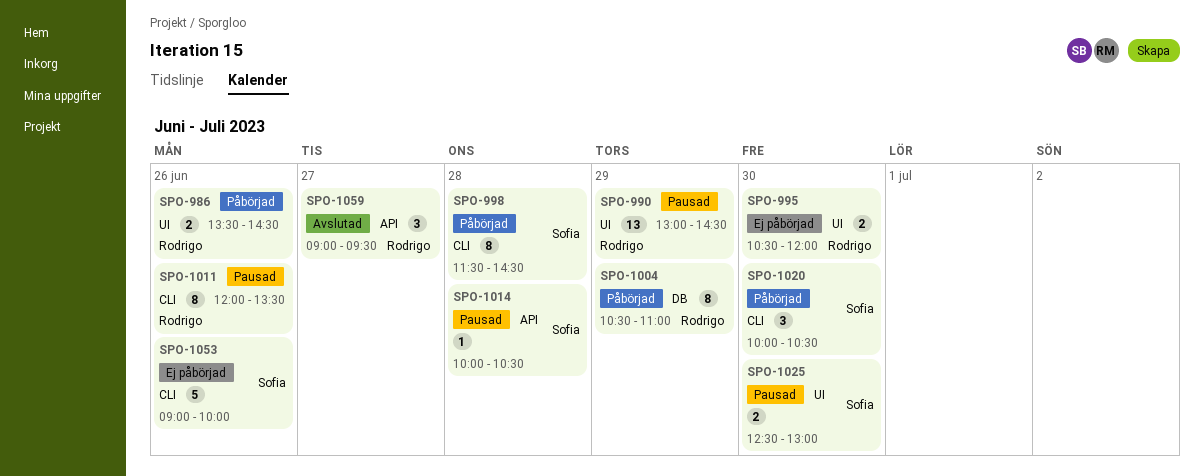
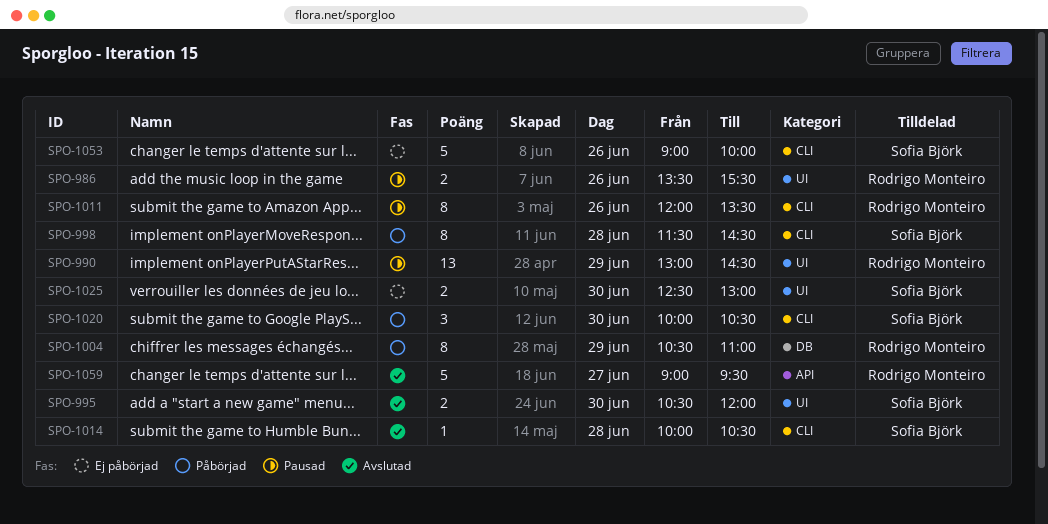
SPO-986, status: Påbörjad -> Pausad
SPO-986, ends: 14:30 -> 15:30
SPO-995, status: Ej påbörjad -> Avslutad
SPO-995, owner: Rodrigo Monteiro -> Sofia Björk
SPO-1014, status: Pausad -> Avslutad
SPO-1014, label: API -> CLI
SPO-1025, status: Pausad -> Ej påbörjad
SPO-1059, estimate: 3 -> 5

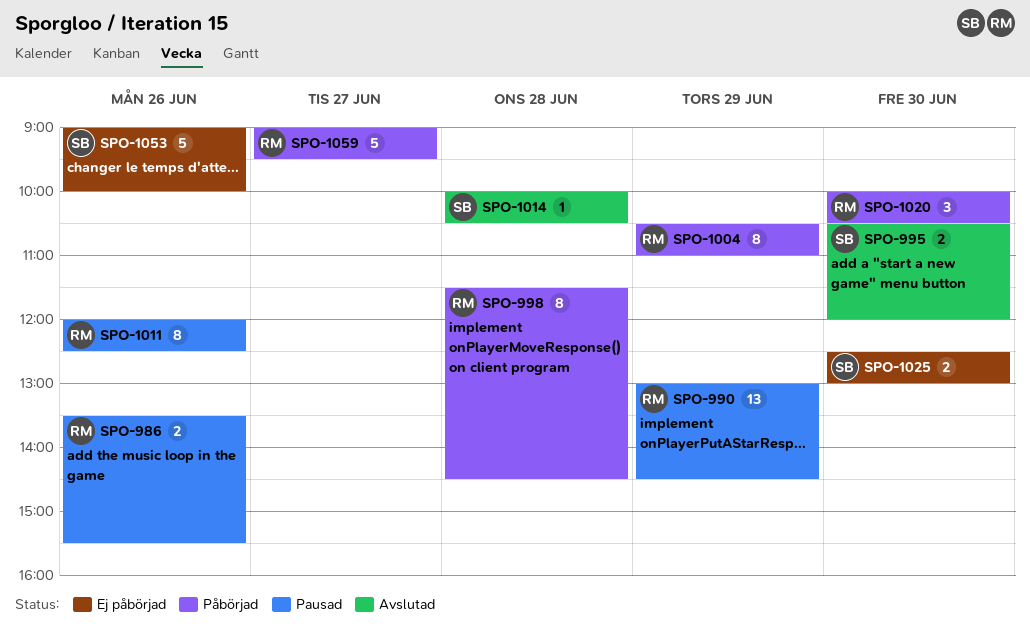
SPO-998, owner: Sofia Björk -> Rodrigo Monteiro
SPO-1011, ends: 13:30 -> 12:30
SPO-1020, owner: Sofia Björk -> Rodrigo Monteiro
SPO-1059, status: Avslutad -> Påbörjad

